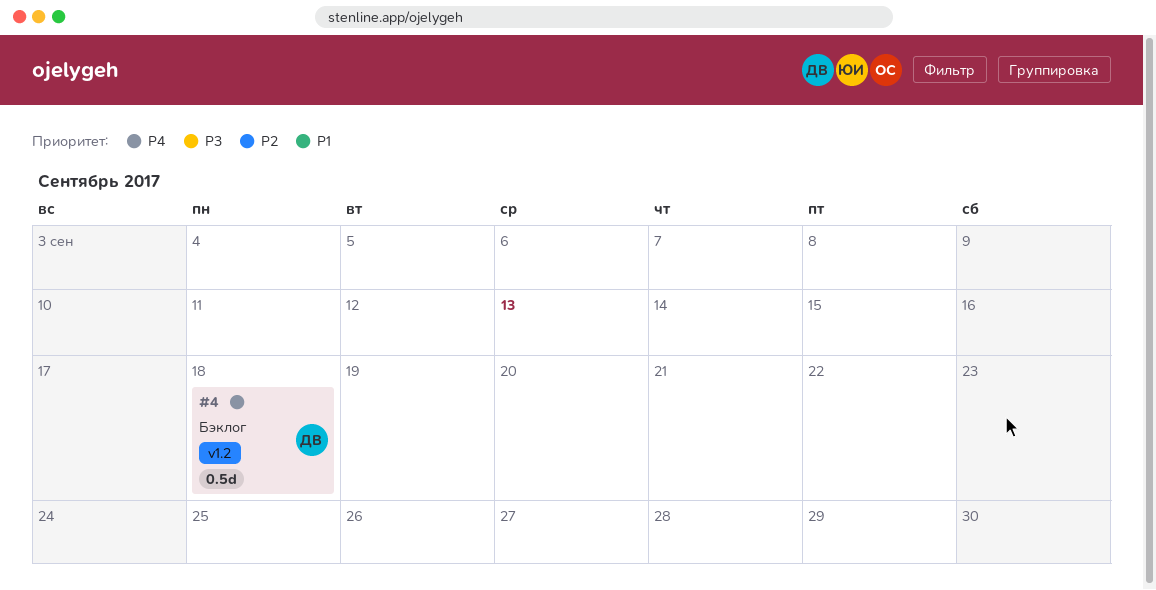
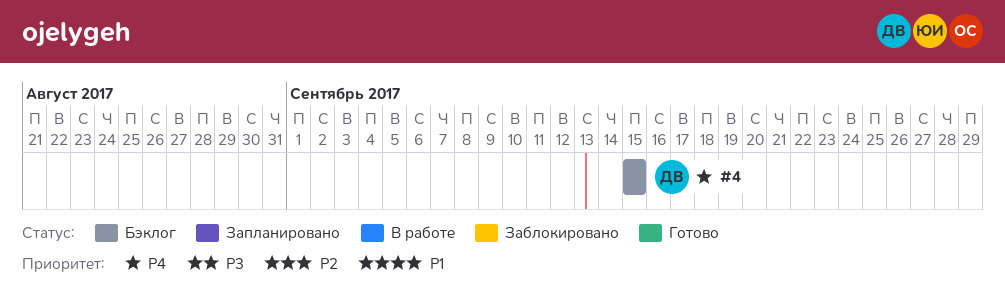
#4, due: Sep 18 -> Sep 15

